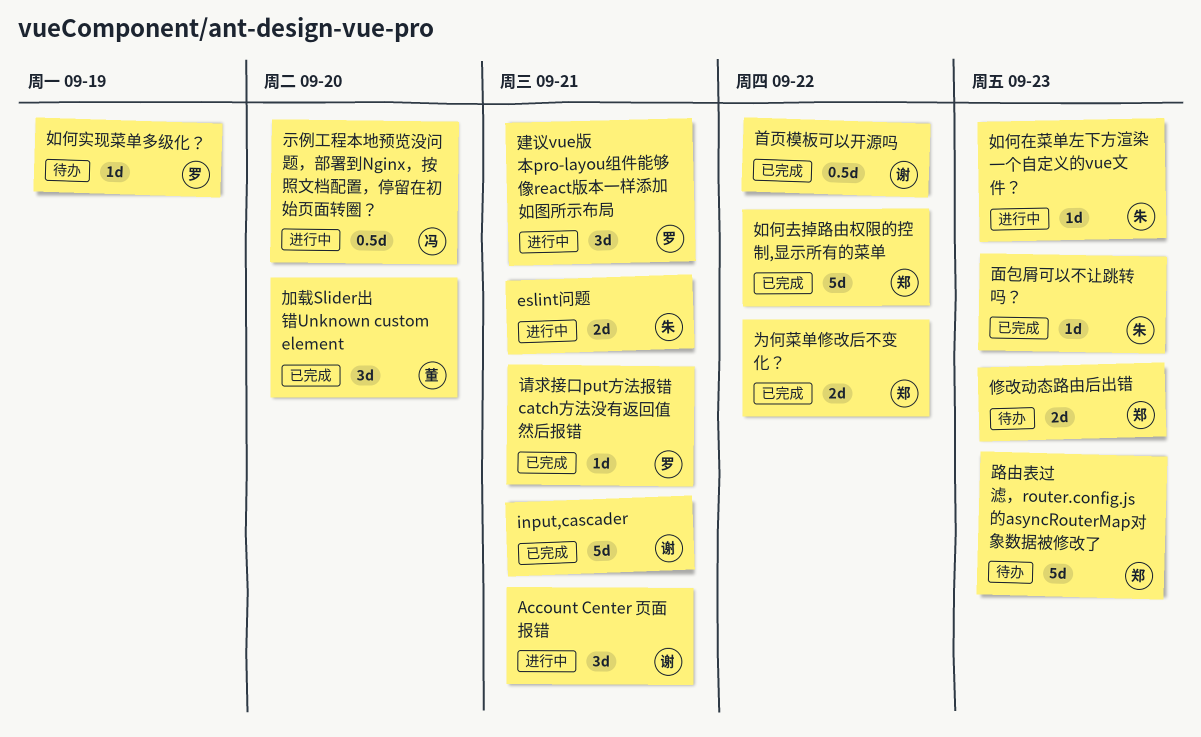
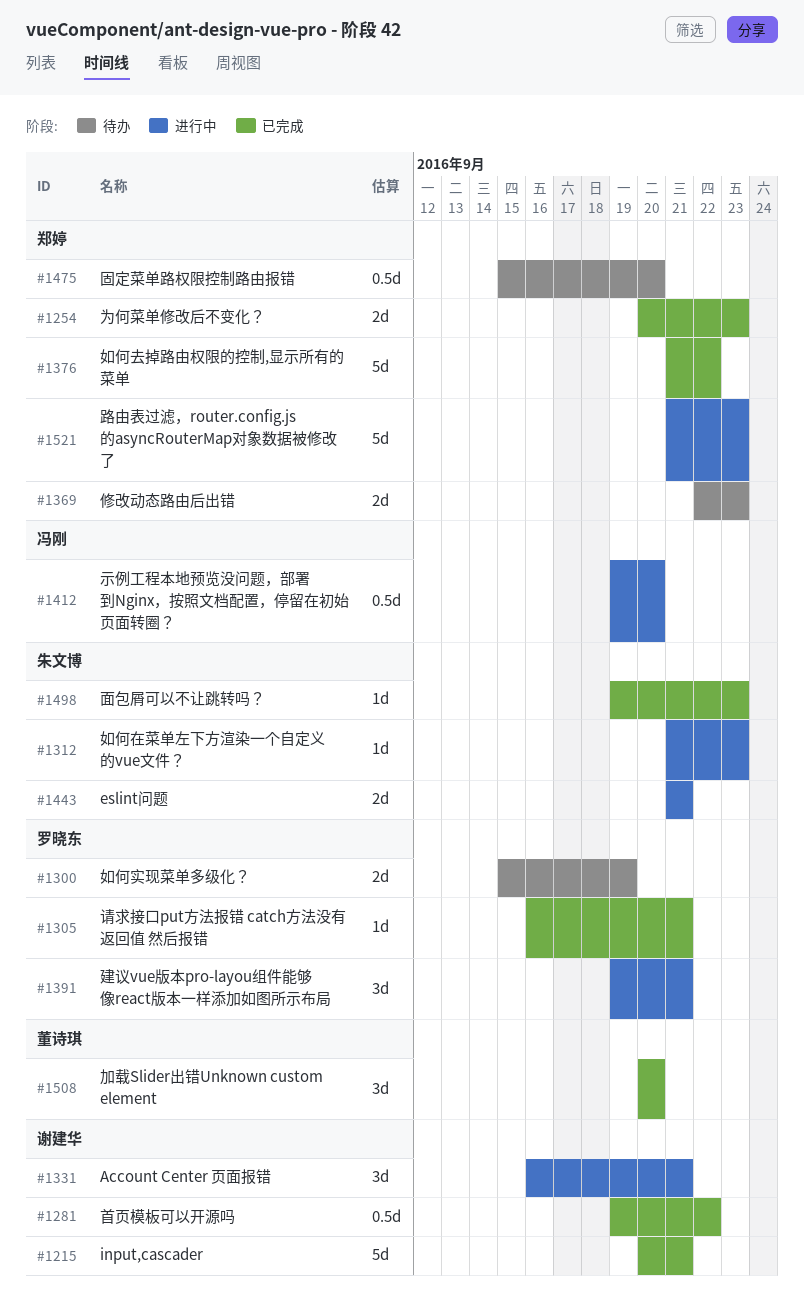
为何菜单修改后不变化？, due: Sep 22 -> Sep 23
固定菜单路权限控制路由报错: none -> present
如何实现菜单多级化？, estimate: 1d -> 2d
路由表过滤，router.config.js的asyncRouterMap对象数据被修改了, status: 待办 -> 进行中

